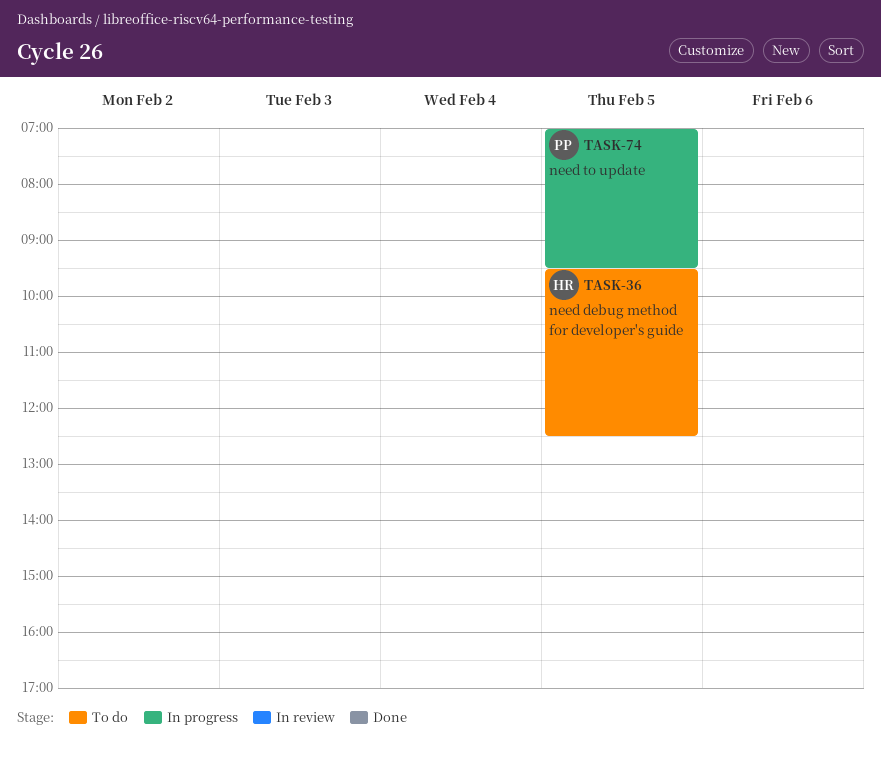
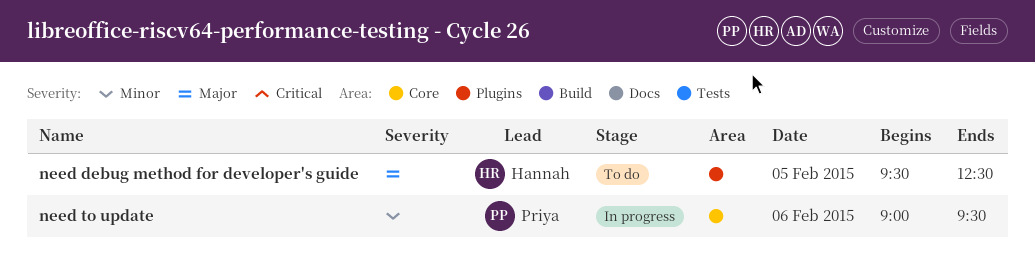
need to update, day: Feb 5 -> Feb 6
need to update, begins: 07:00 -> 09:00

